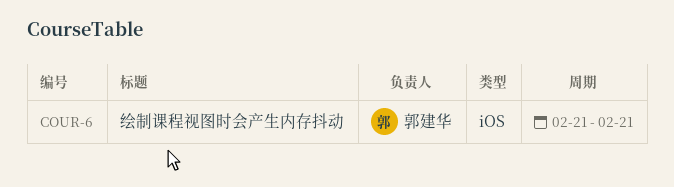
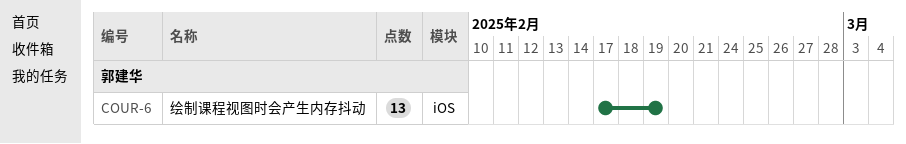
COUR-6, start: Feb 21 -> Feb 17
COUR-6, due: Feb 21 -> Feb 19

